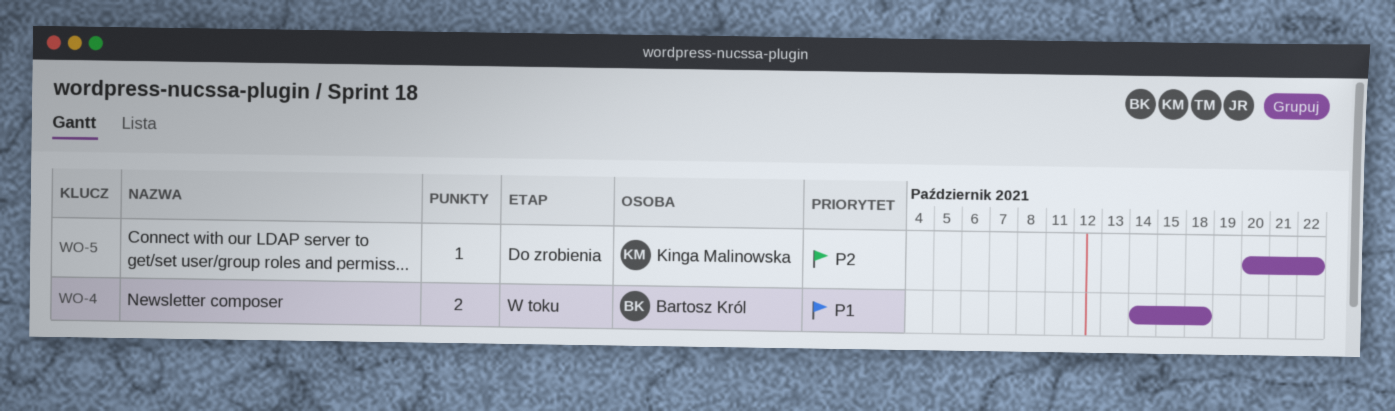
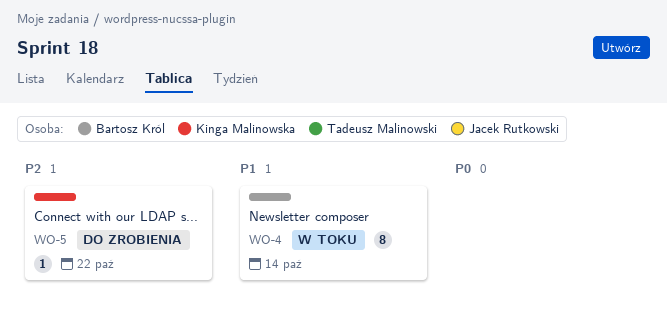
WO-4, estimate: 2 -> 8
WO-4, due: Oct 18 -> Oct 14

